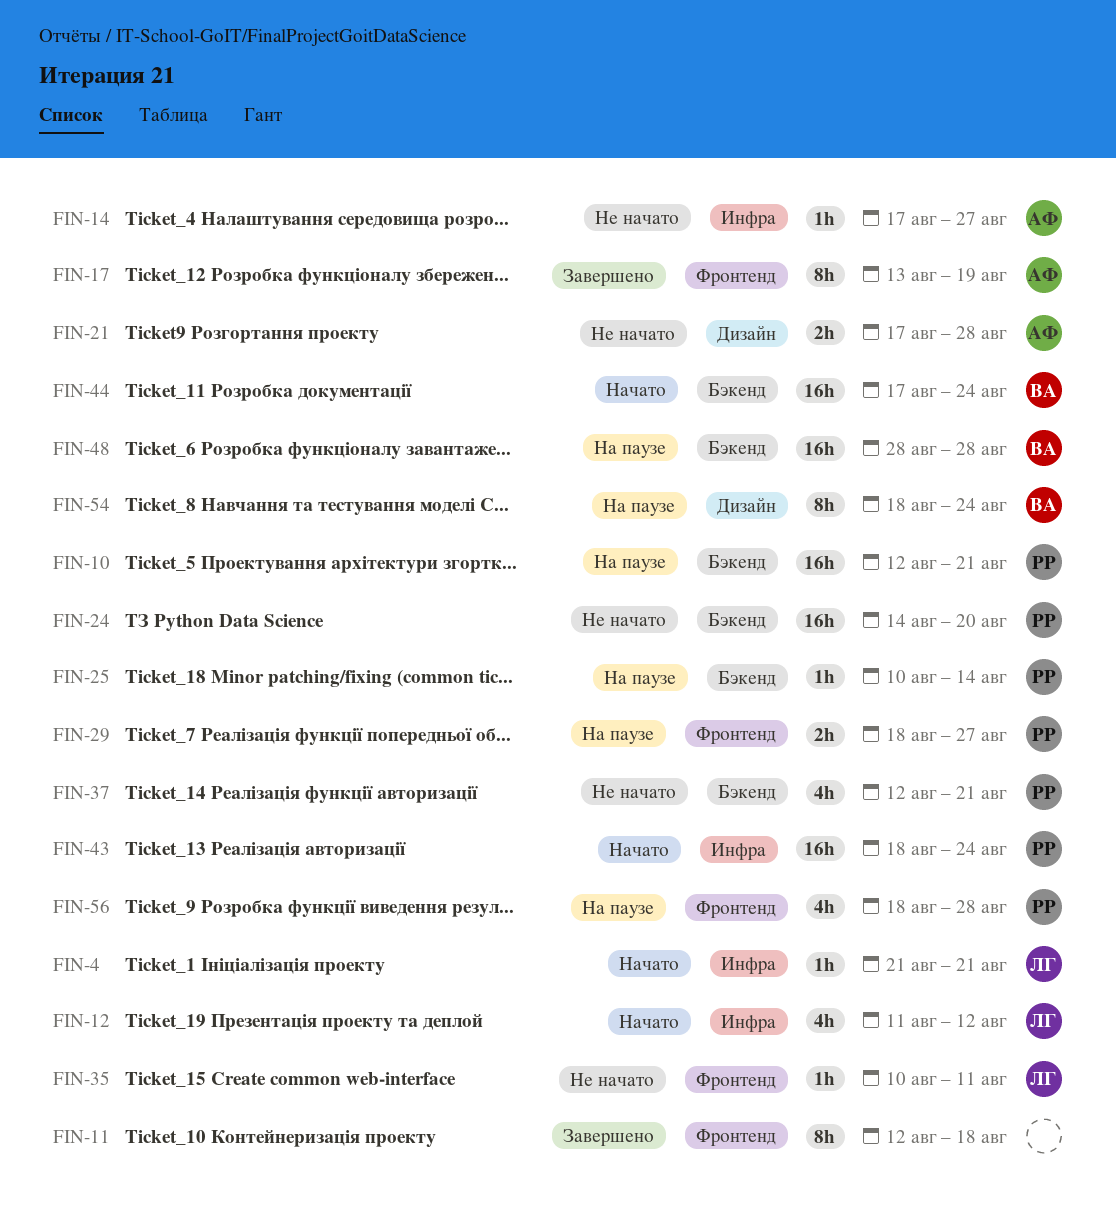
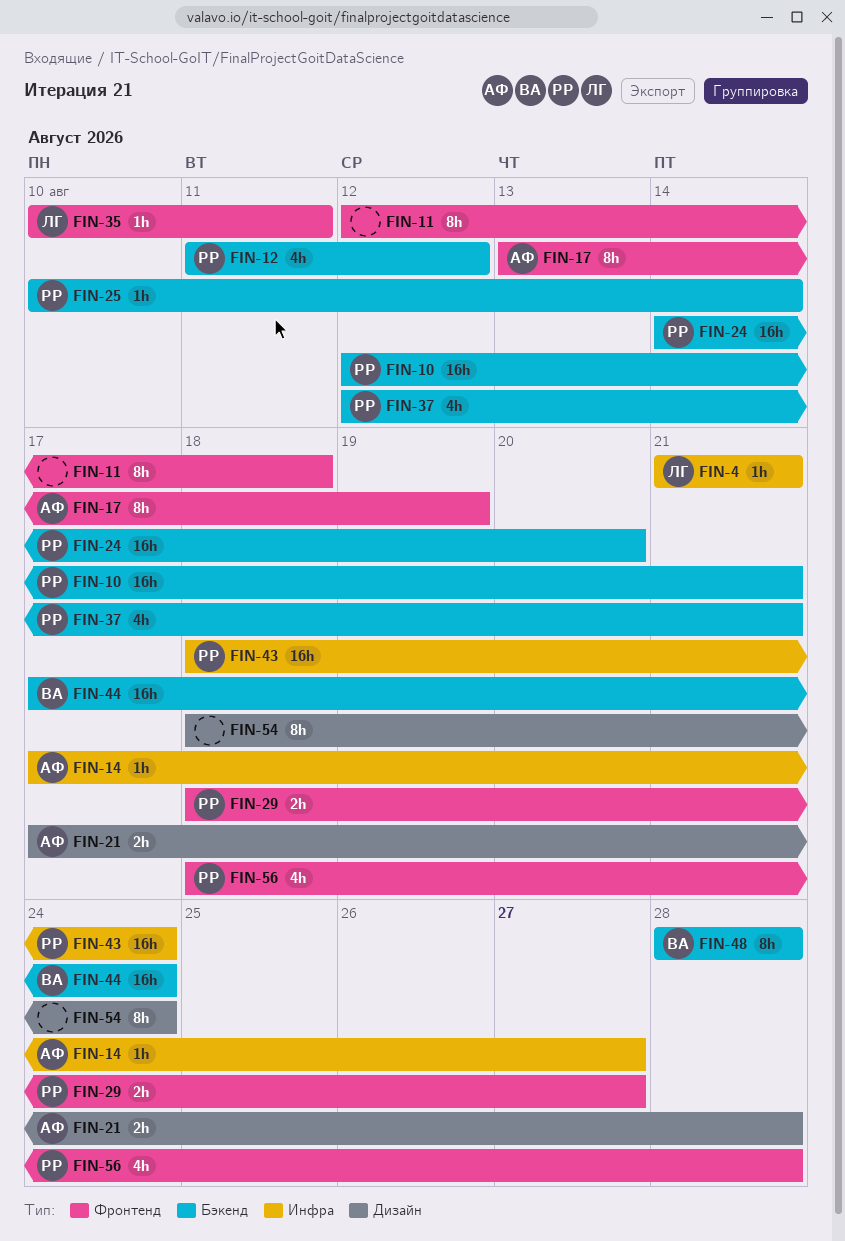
FIN-12, owner: ЛГ -> РР
FIN-12, label: Инфра -> Бэкенд
FIN-48, estimate: 16h -> 8h
FIN-54, owner: ВА -> none

